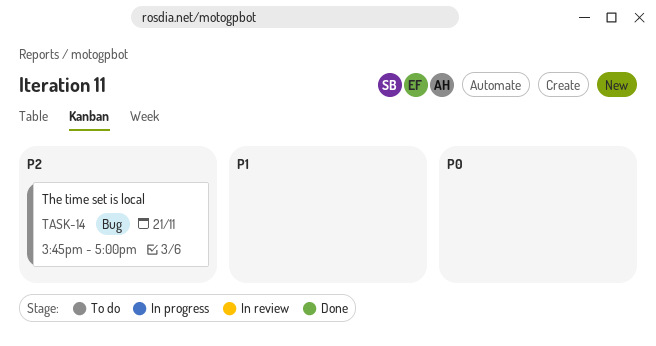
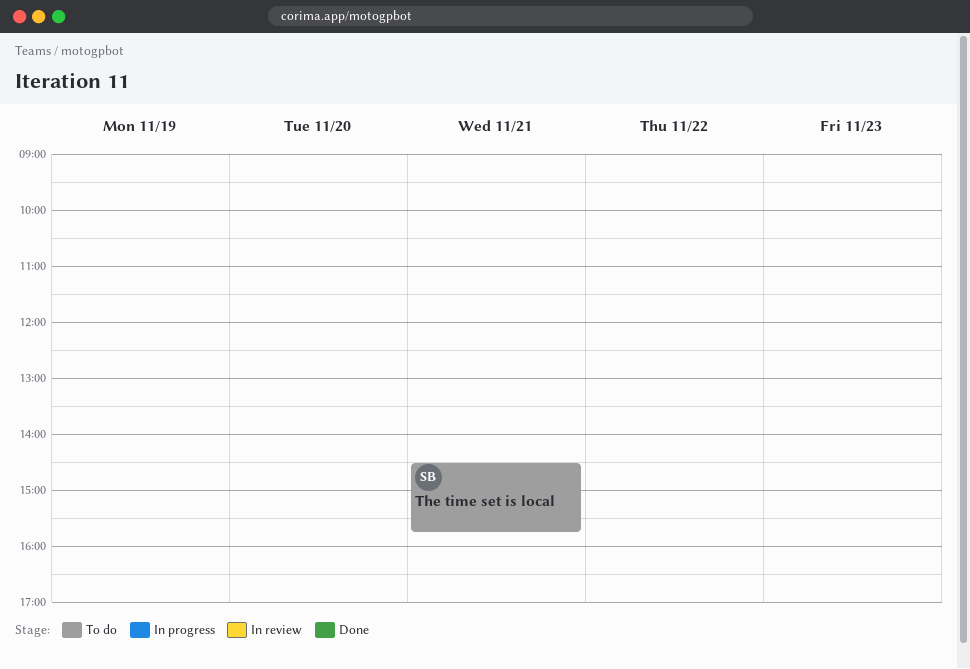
The time set is local, begins: 15:45 -> 14:30
The time set is local, ends: 17:00 -> 15:45

